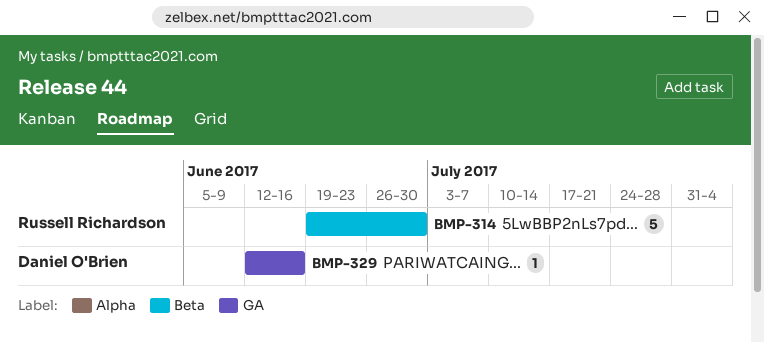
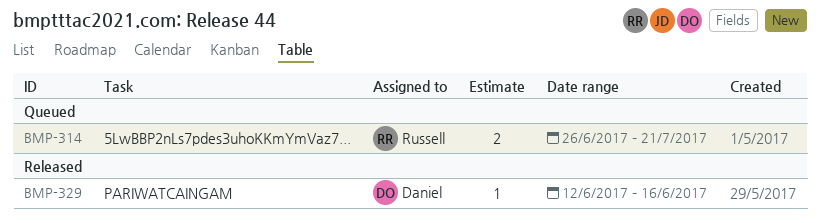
BMP-314, estimate: 5 -> 2
BMP-314, start: Jun 19 -> Jun 26
BMP-314, due: Jun 30 -> Jul 21

